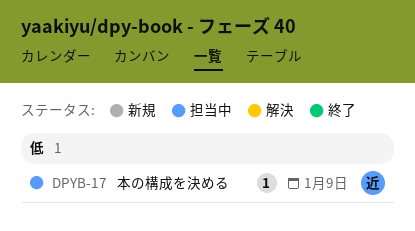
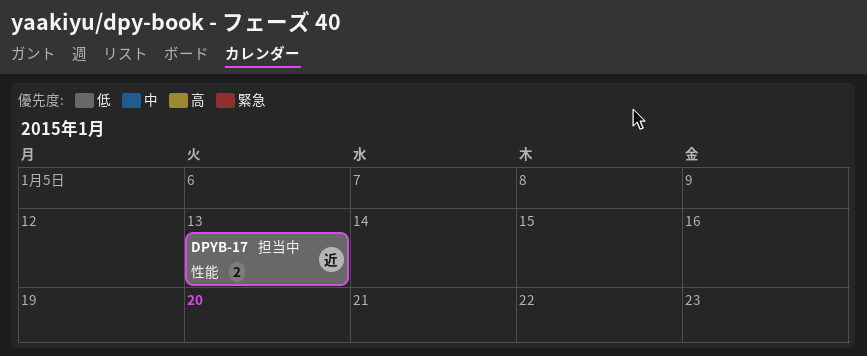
DPYB-17, estimate: 1 -> 2
DPYB-17, due: Jan 9 -> Jan 13

